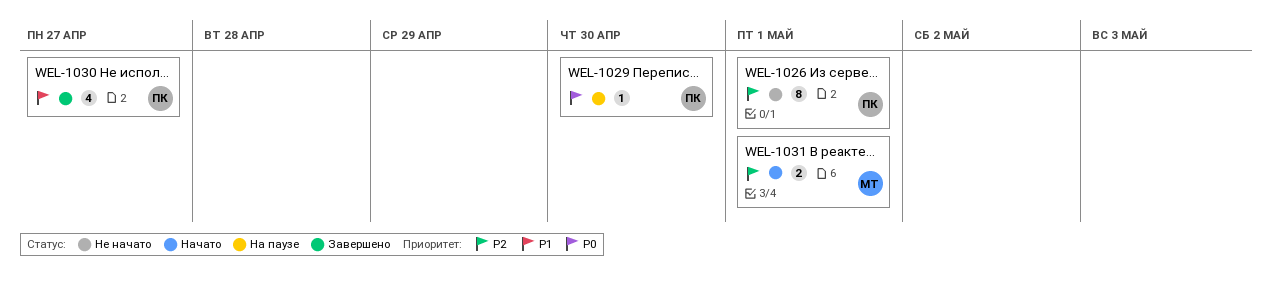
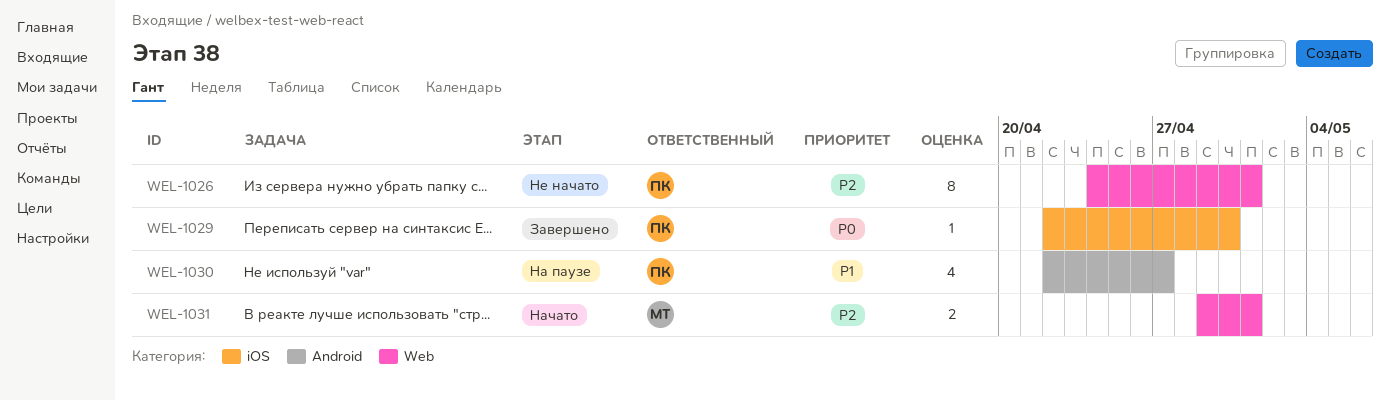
WEL-1029, status: На паузе -> Завершено
WEL-1030, status: Завершено -> На паузе

